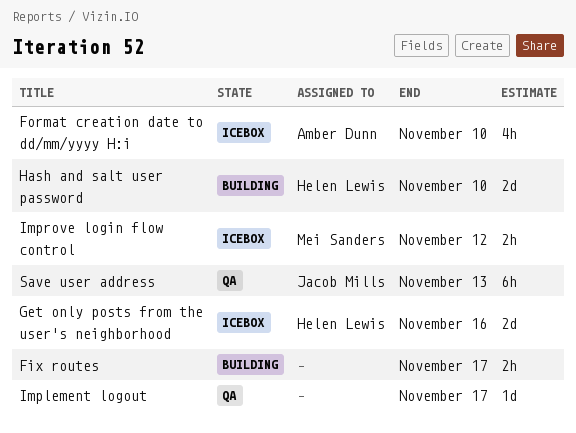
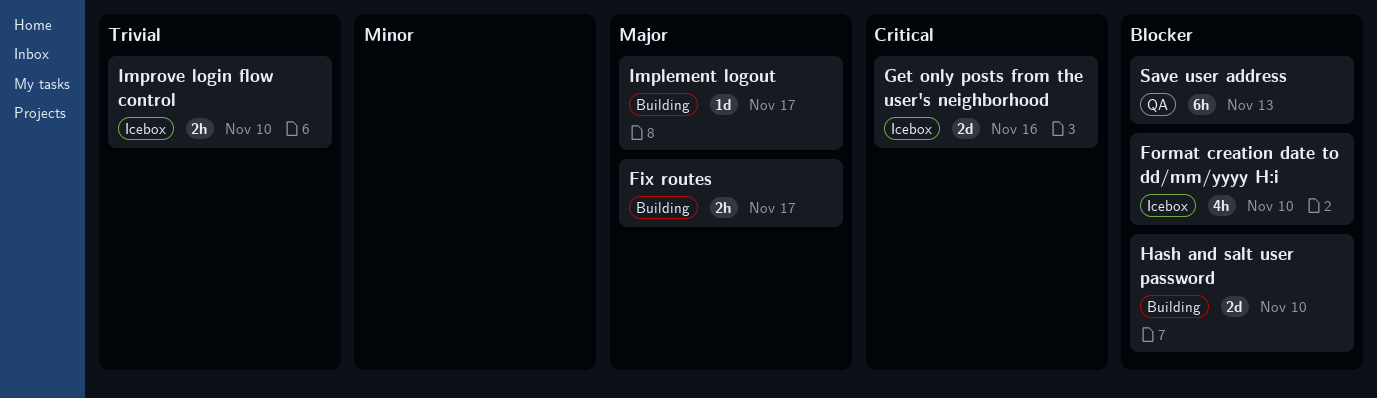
Implement logout, status: QA -> Building
Improve login flow control, due: Nov 12 -> Nov 10

